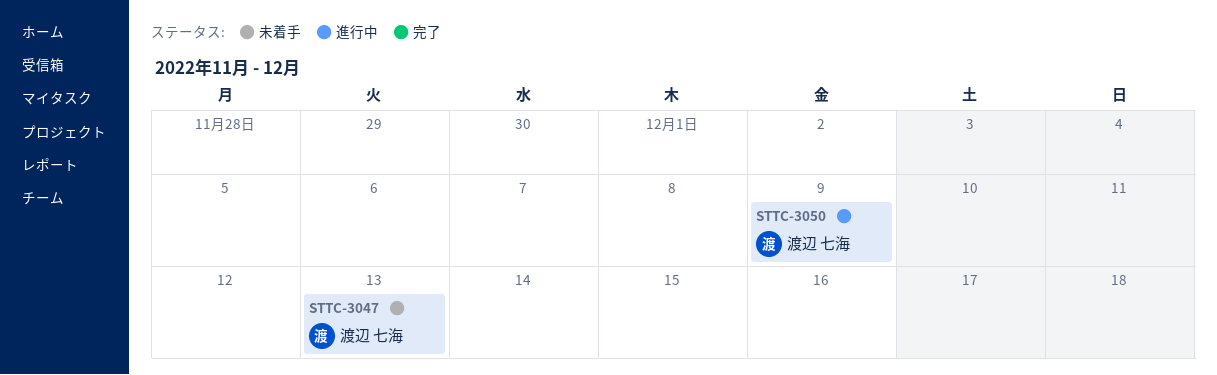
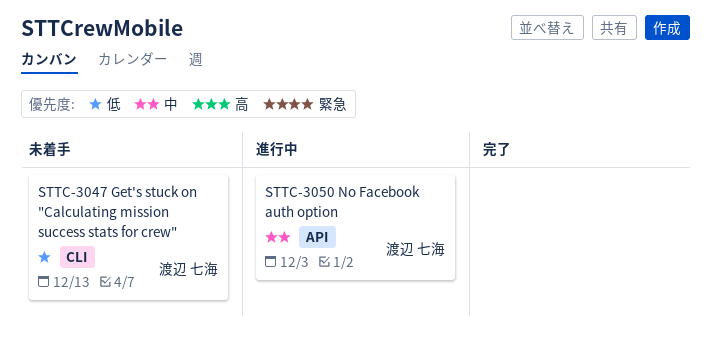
STTC-3050, due: Dec 9 -> Dec 3

